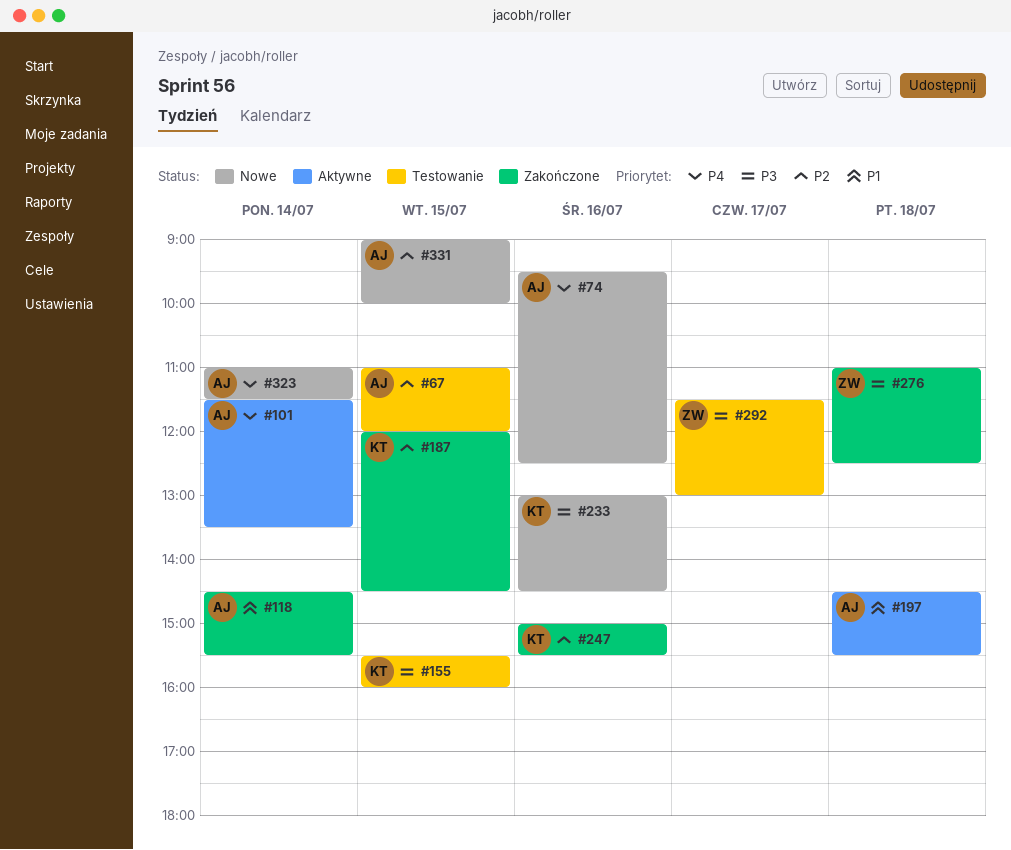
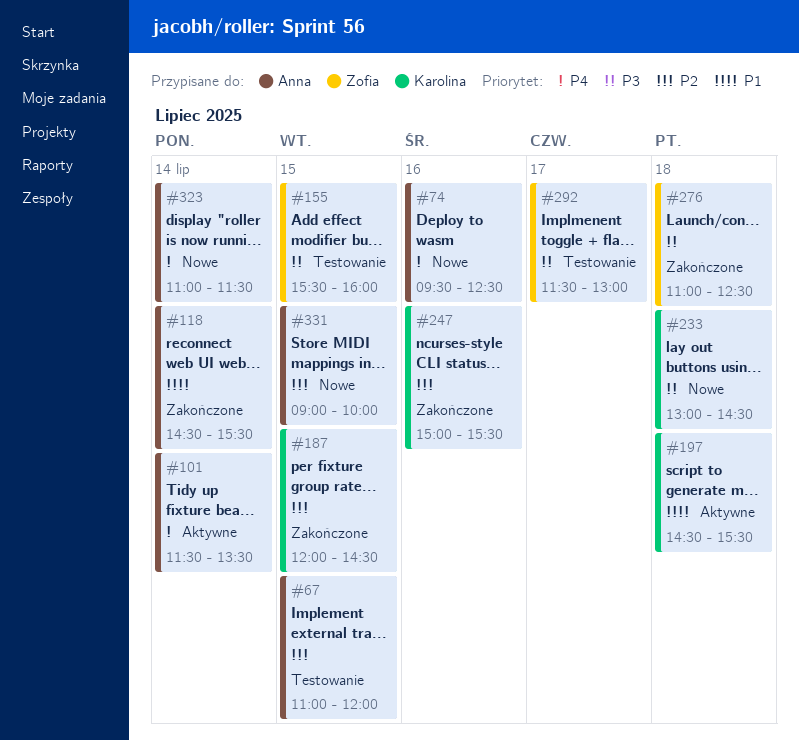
#155, owner: Karolina -> Zofia
#197, owner: Anna -> Karolina
#233, day: Jul 16 -> Jul 18

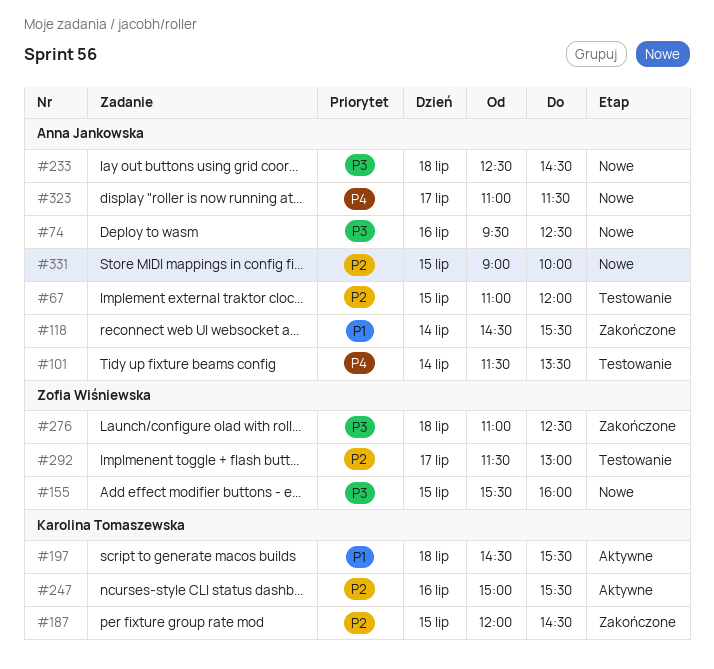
#74, priority: P4 -> P3
#101, status: Aktywne -> Testowanie
#155, status: Testowanie -> Nowe
#233, owner: Karolina Tomaszewska -> Anna Jankowska
#233, begins: 13:00 -> 12:30
#247, status: Zakończone -> Aktywne
#292, priority: P3 -> P2
#323, day: Jul 14 -> Jul 17

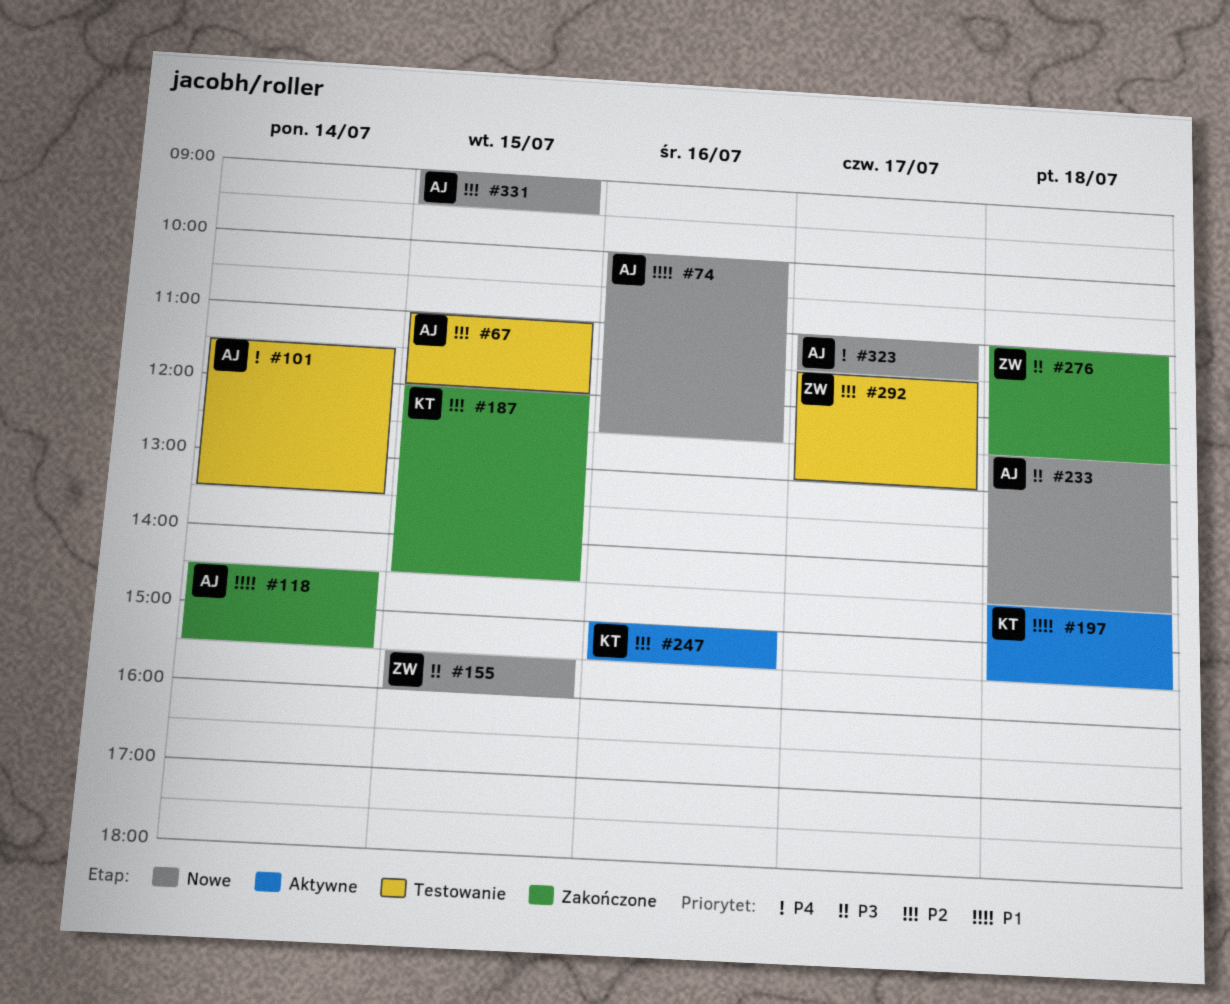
#74, priority: P3 -> P1
#74, begins: 09:30 -> 10:00
#331, ends: 10:00 -> 09:30

